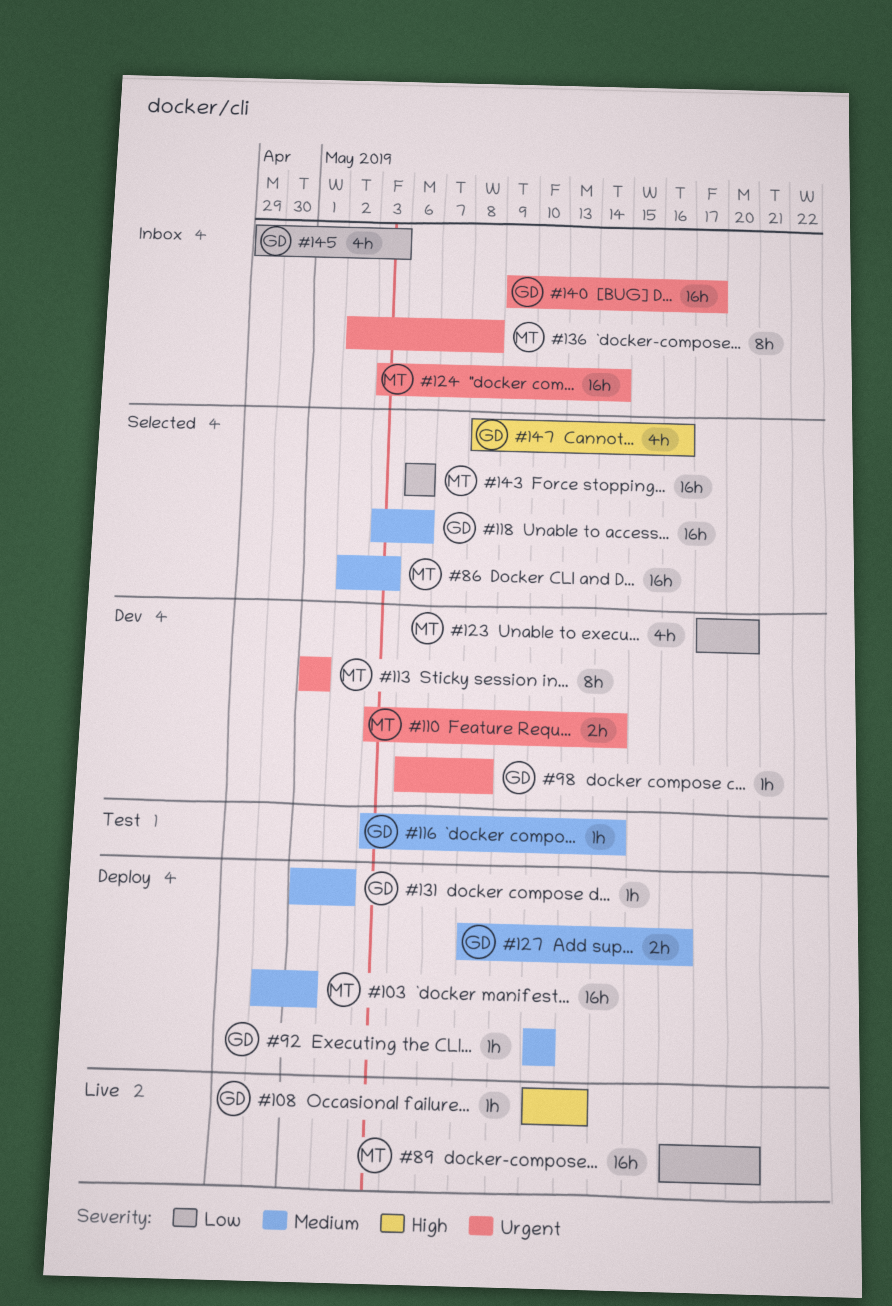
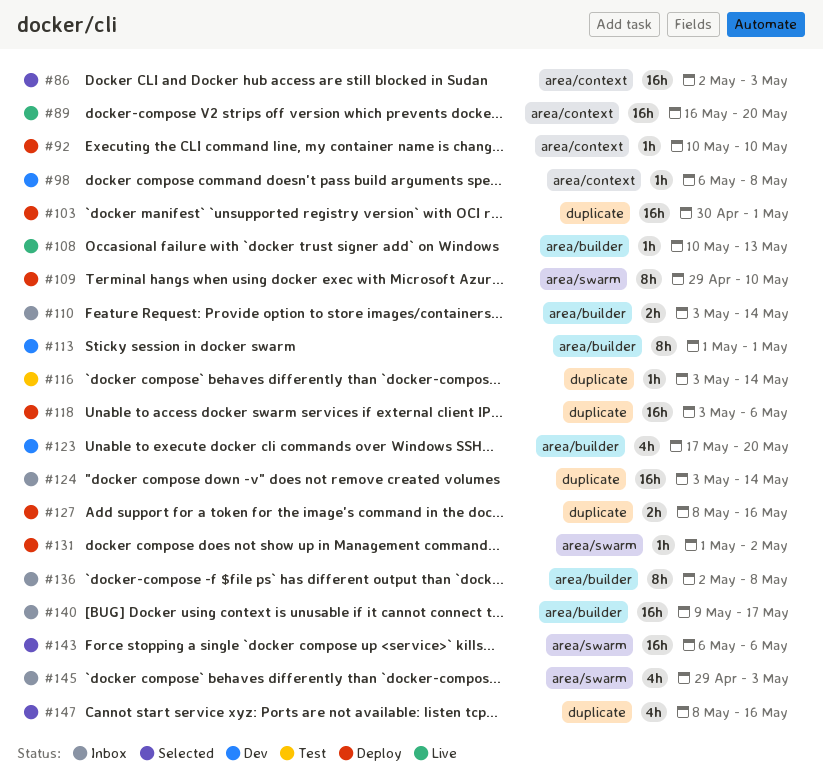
#109: none -> present
#110, status: Dev -> Inbox
#118, status: Selected -> Deploy

